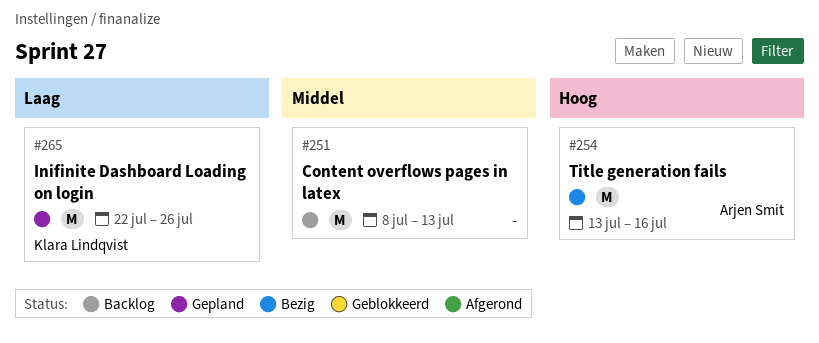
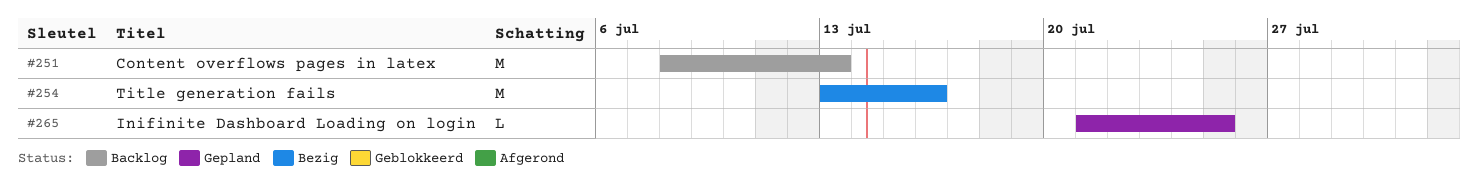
#265, estimate: M -> L
#265, start: Jul 22 -> Jul 21
#265, due: Jul 26 -> Jul 25

